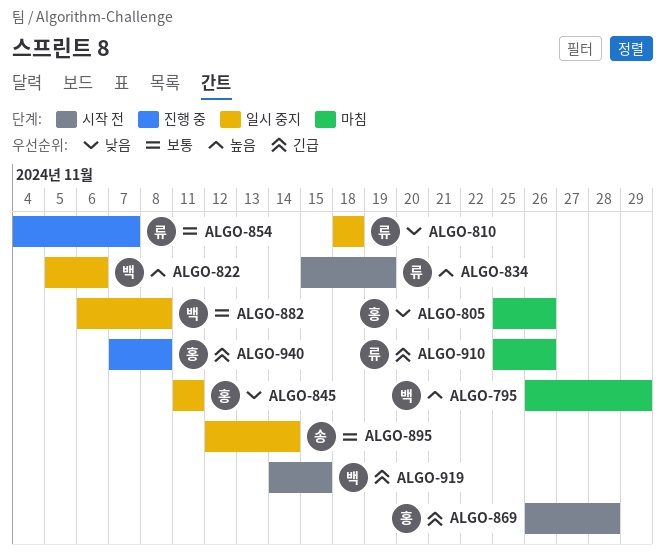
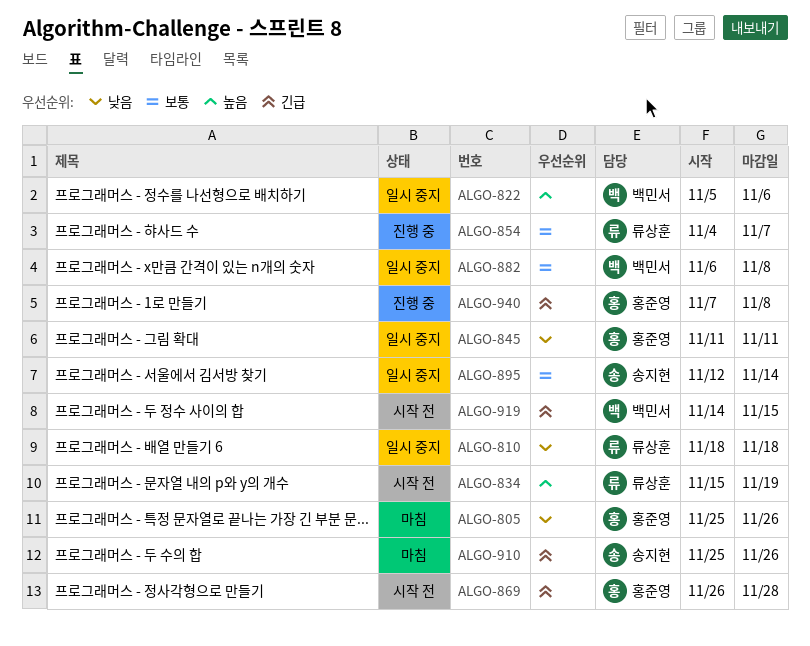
ALGO-795: present -> none
ALGO-910, owner: 류상훈 -> 송지현

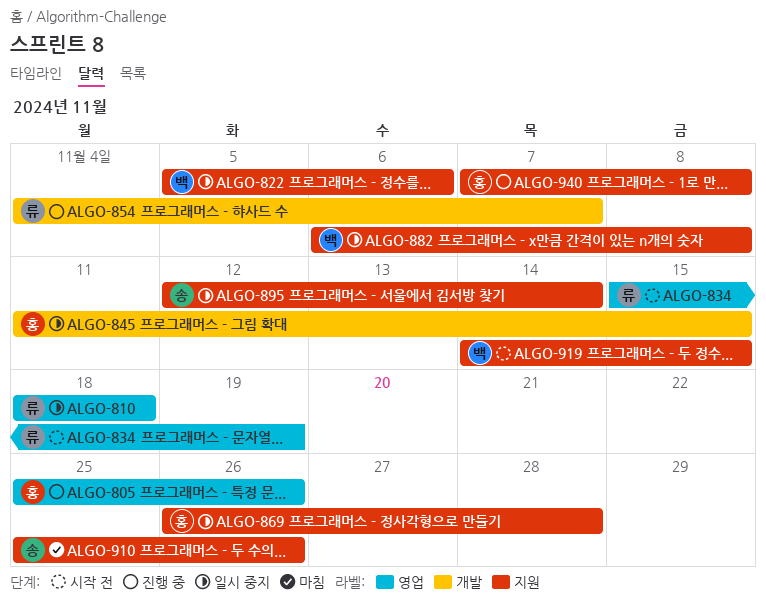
ALGO-805, status: 마침 -> 진행 중
ALGO-845, due: Nov 11 -> Nov 15
ALGO-869, status: 시작 전 -> 일시 중지

